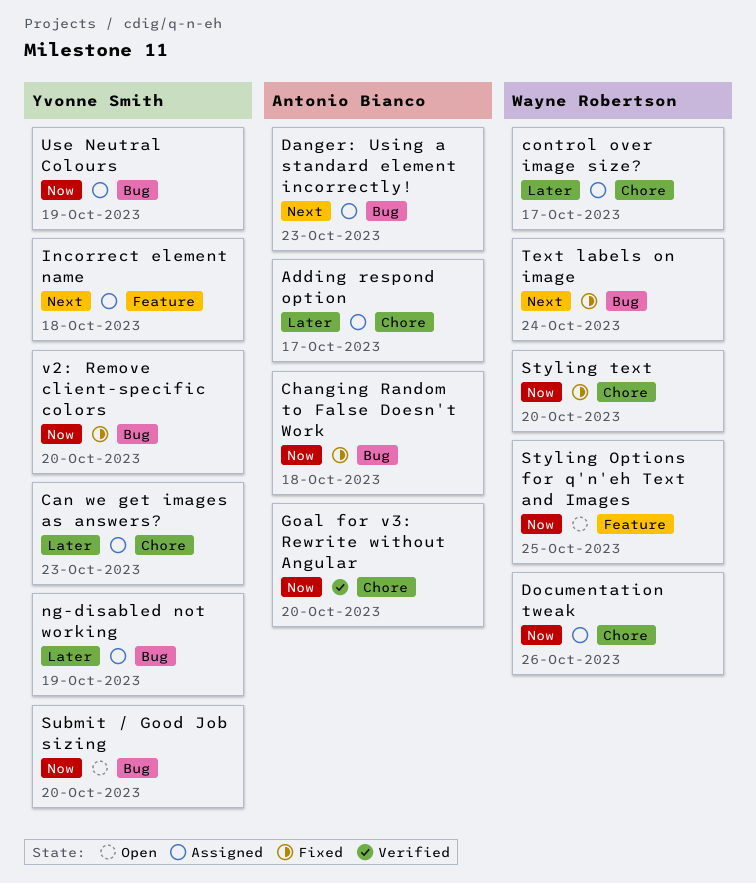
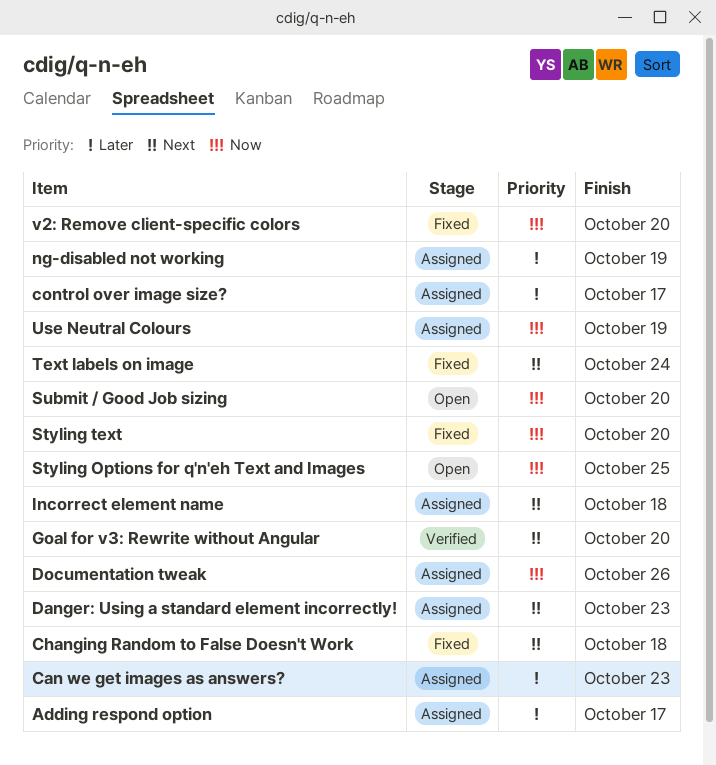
Changing Random to False Doesn't Work, priority: Now -> Next
Goal for v3: Rewrite without Angular, priority: Now -> Next

